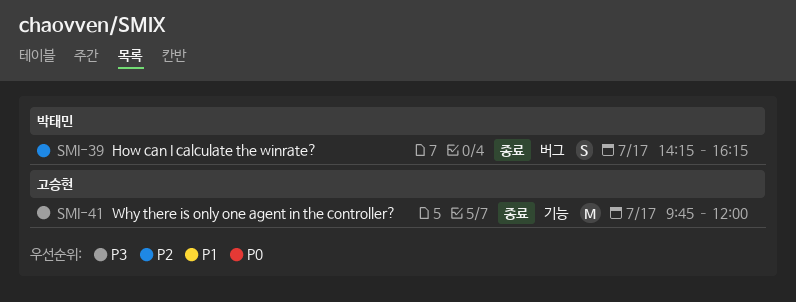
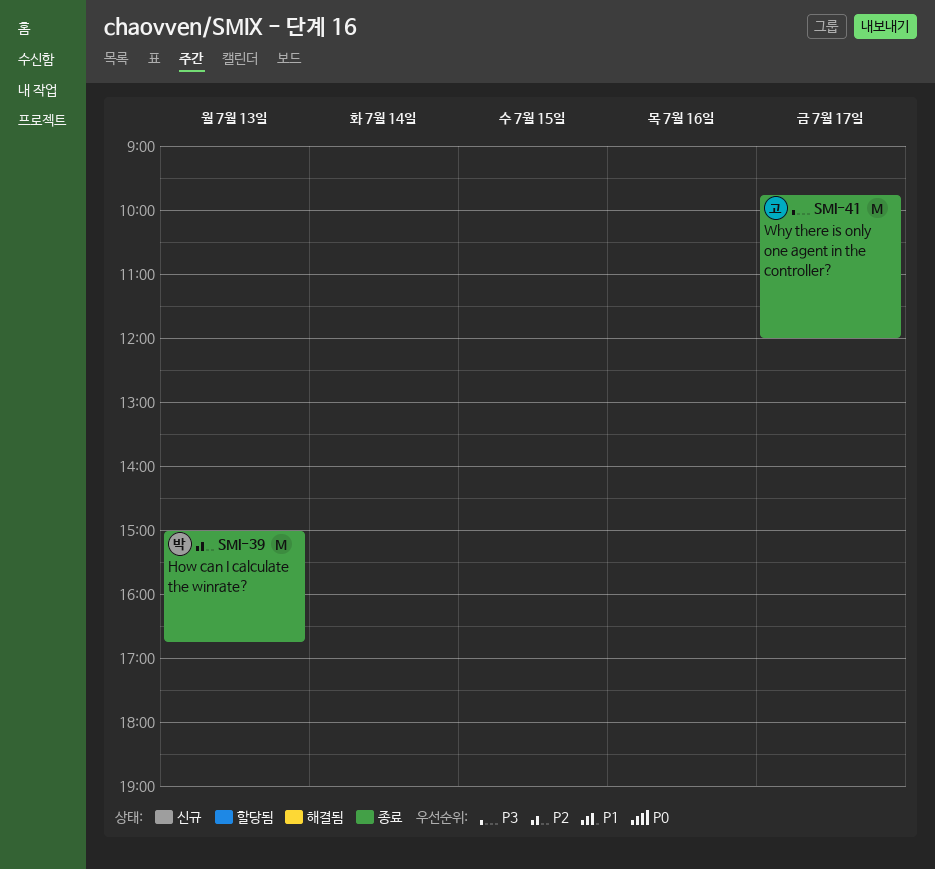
SMI-39, estimate: S -> M
SMI-39, day: Jul 17 -> Jul 13
SMI-39, begins: 14:15 -> 15:00
SMI-39, ends: 16:15 -> 16:45

